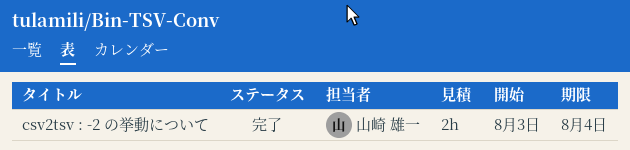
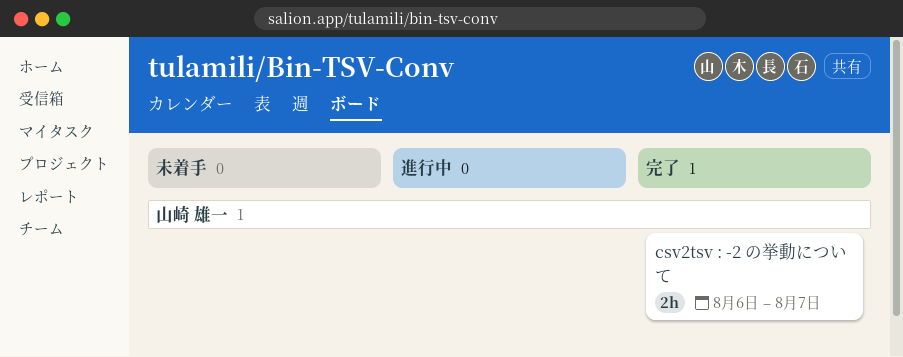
csv2tsv : -2 の挙動について, start: Aug 3 -> Aug 6
csv2tsv : -2 の挙動について, due: Aug 4 -> Aug 7

